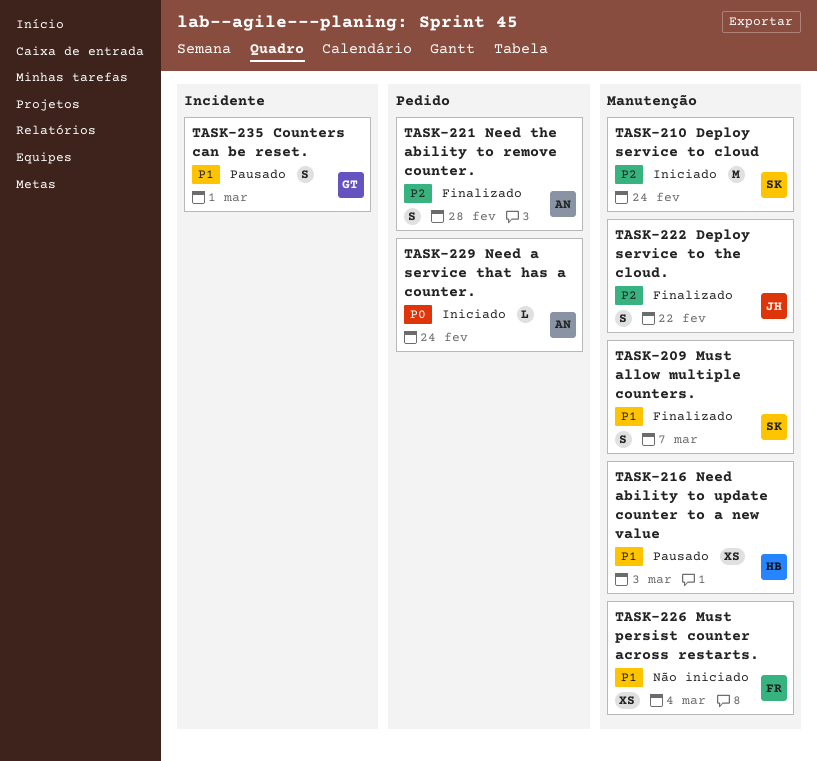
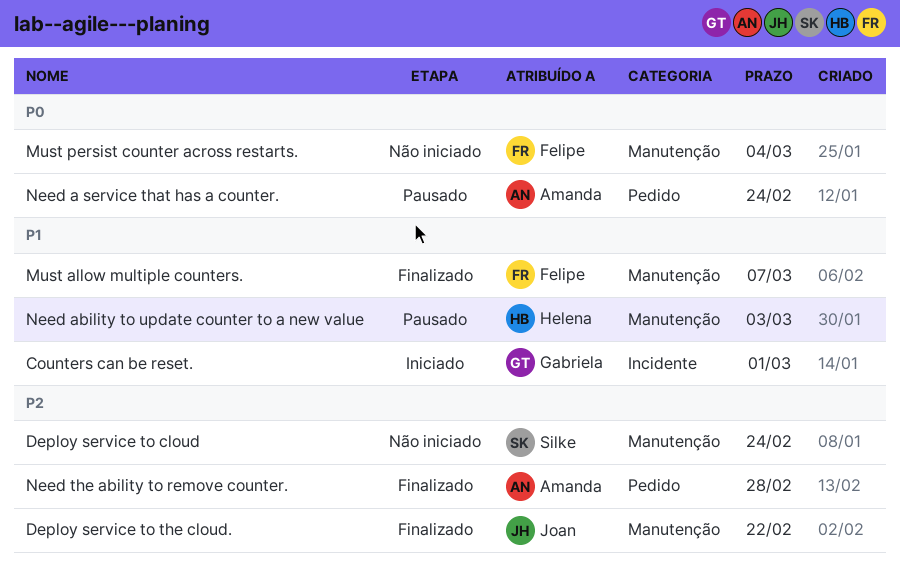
Counters can be reset., status: Pausado -> Iniciado
Deploy service to cloud, status: Iniciado -> Não iniciado
Must allow multiple counters., owner: Silke -> Felipe
Must persist counter across restarts., priority: P1 -> P0
Need a service that has a counter., status: Iniciado -> Pausado

